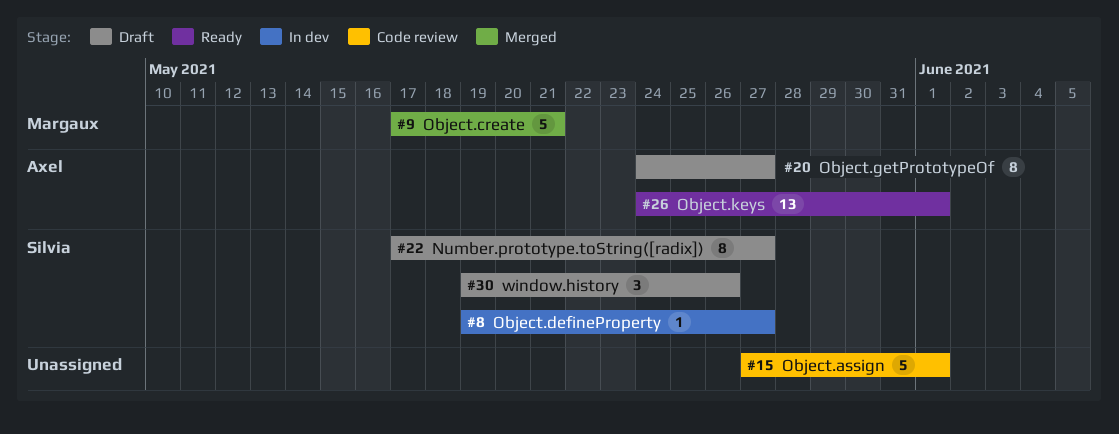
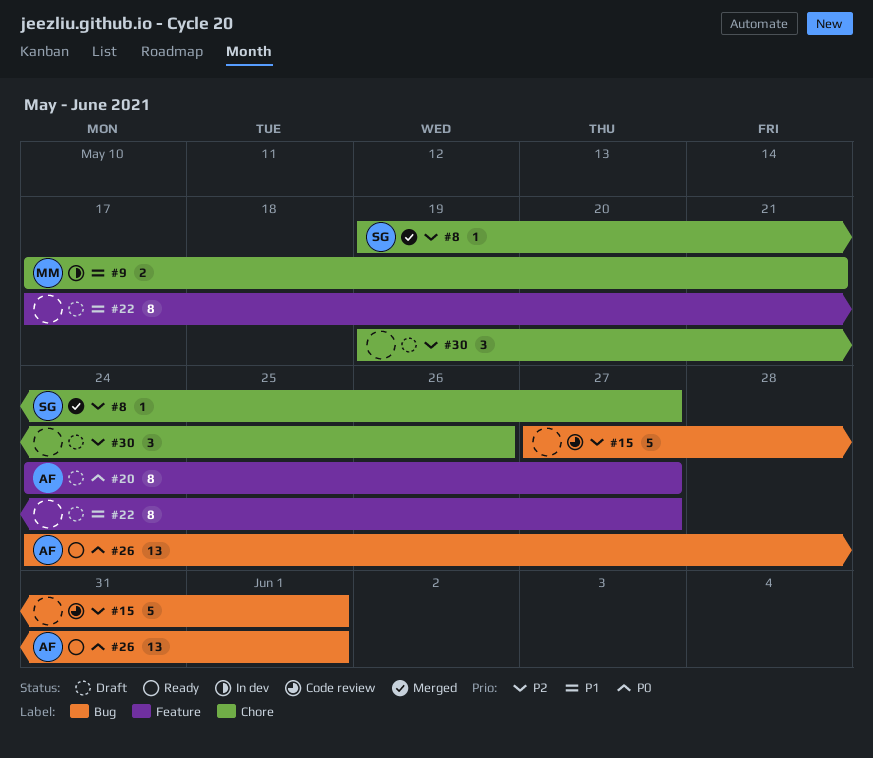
#8, status: In dev -> Merged
#9, status: Merged -> In dev
#9, estimate: 5 -> 2
#22, owner: Silvia -> none
#30, owner: Silvia -> none

